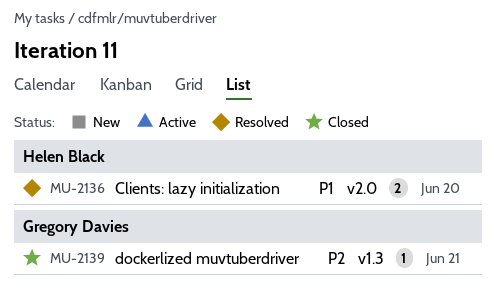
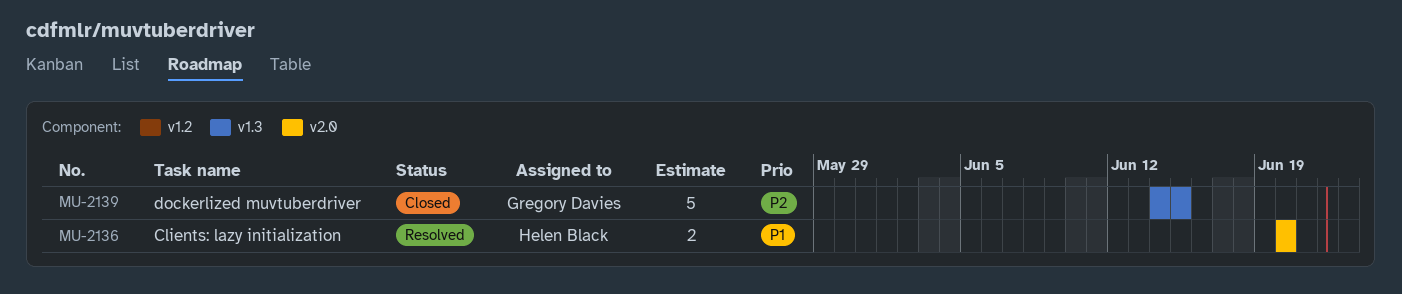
MU-2139, estimate: 1 -> 5
MU-2139, due: Jun 21 -> Jun 15

